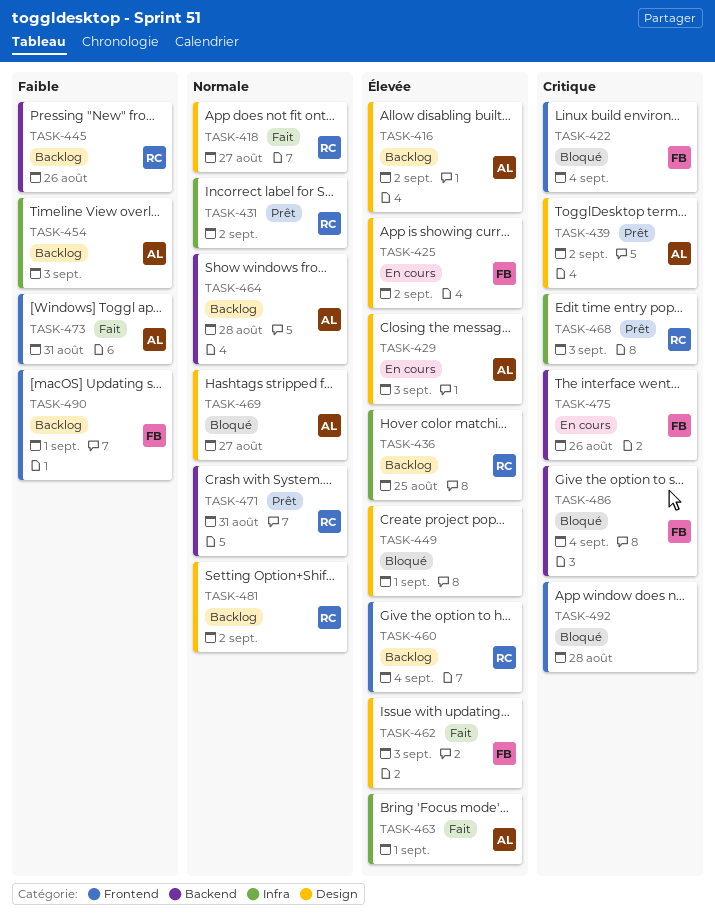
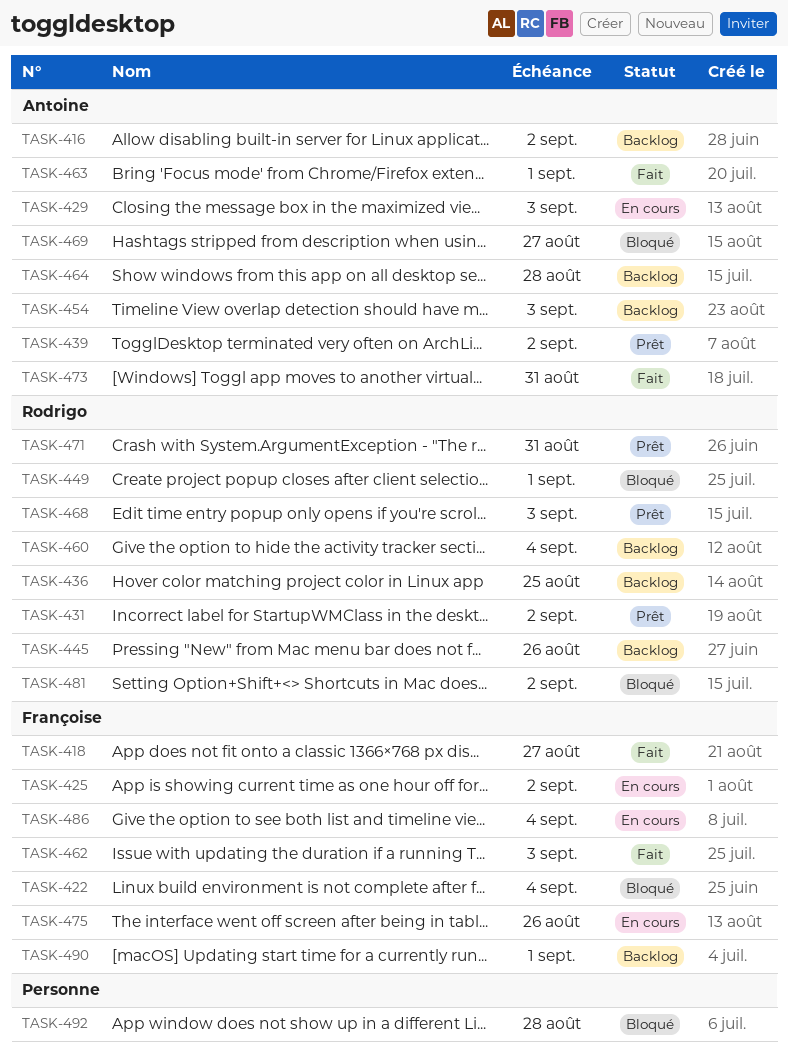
TASK-418, owner: Rodrigo -> Françoise
TASK-449, owner: none -> Rodrigo
TASK-481, status: Backlog -> Bloqué
TASK-486, status: Bloqué -> En cours

